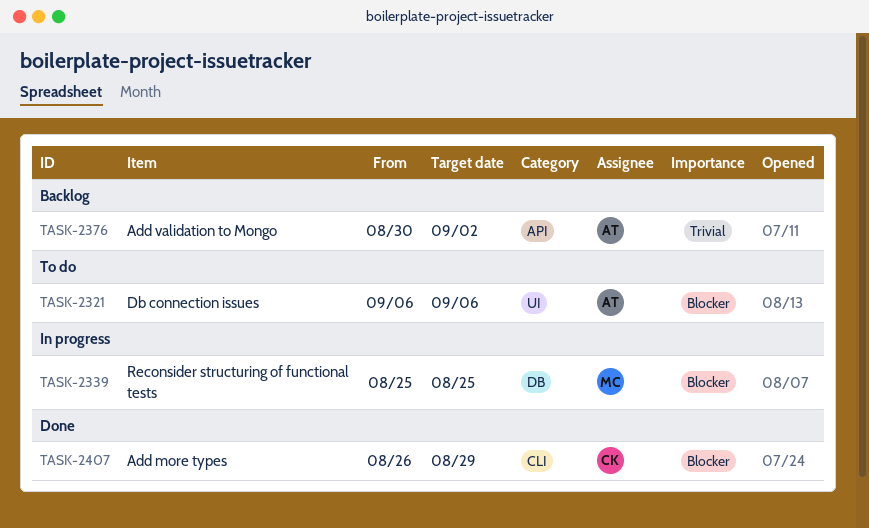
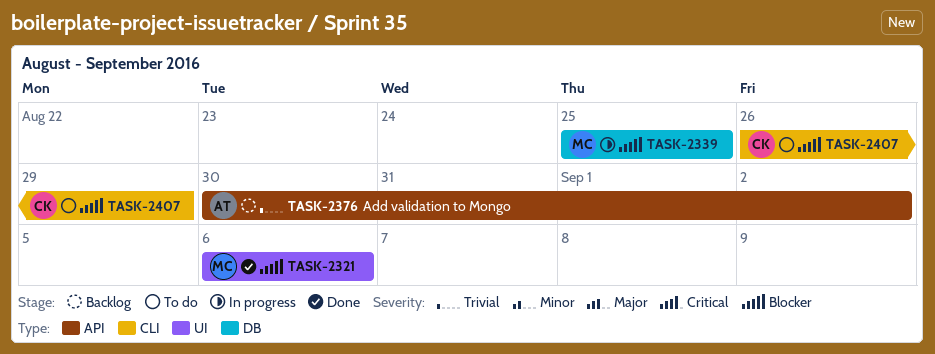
TASK-2321, status: To do -> Done
TASK-2321, owner: AT -> MC
TASK-2407, status: Done -> To do

